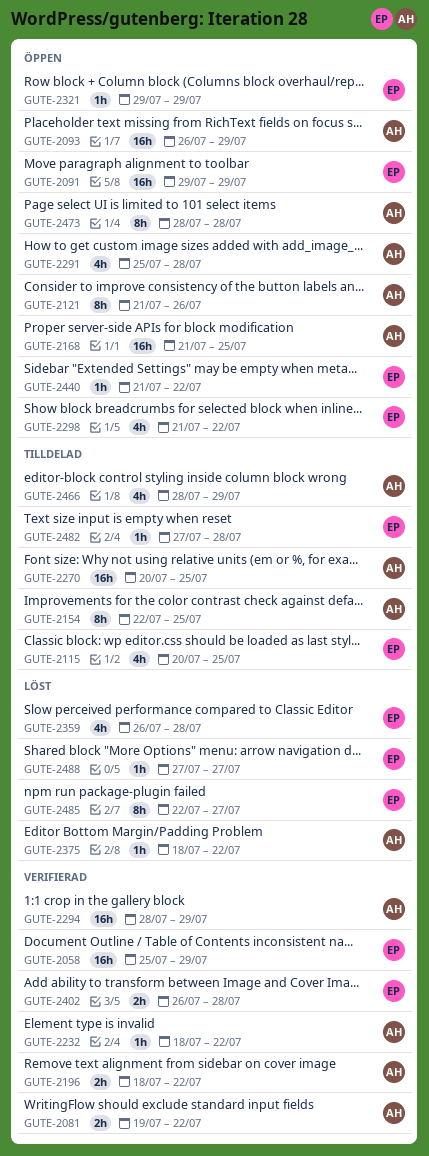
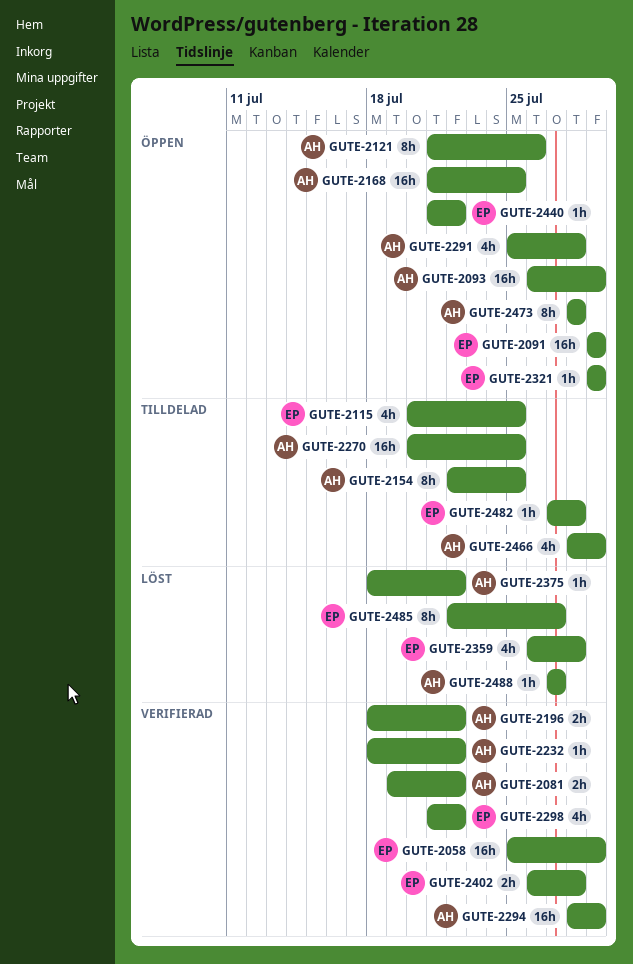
GUTE-2298, status: Öppen -> Verifierad
GUTE-2488, owner: EP -> AH

